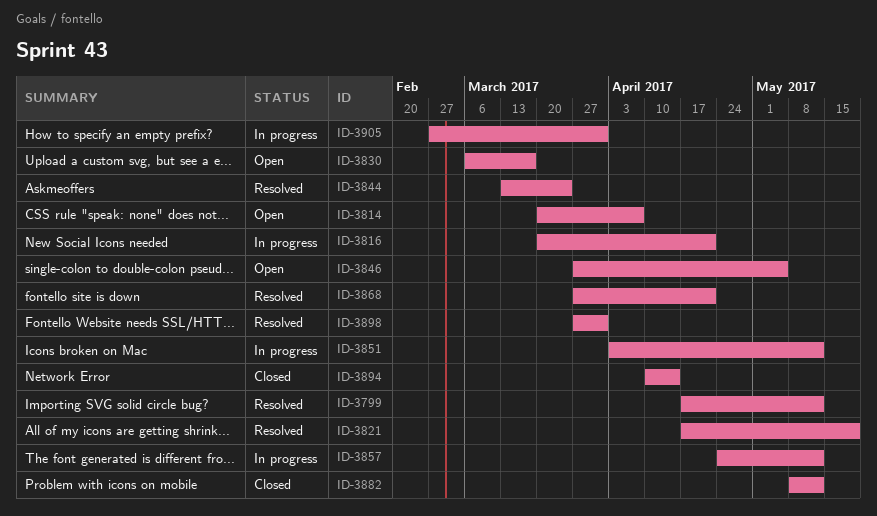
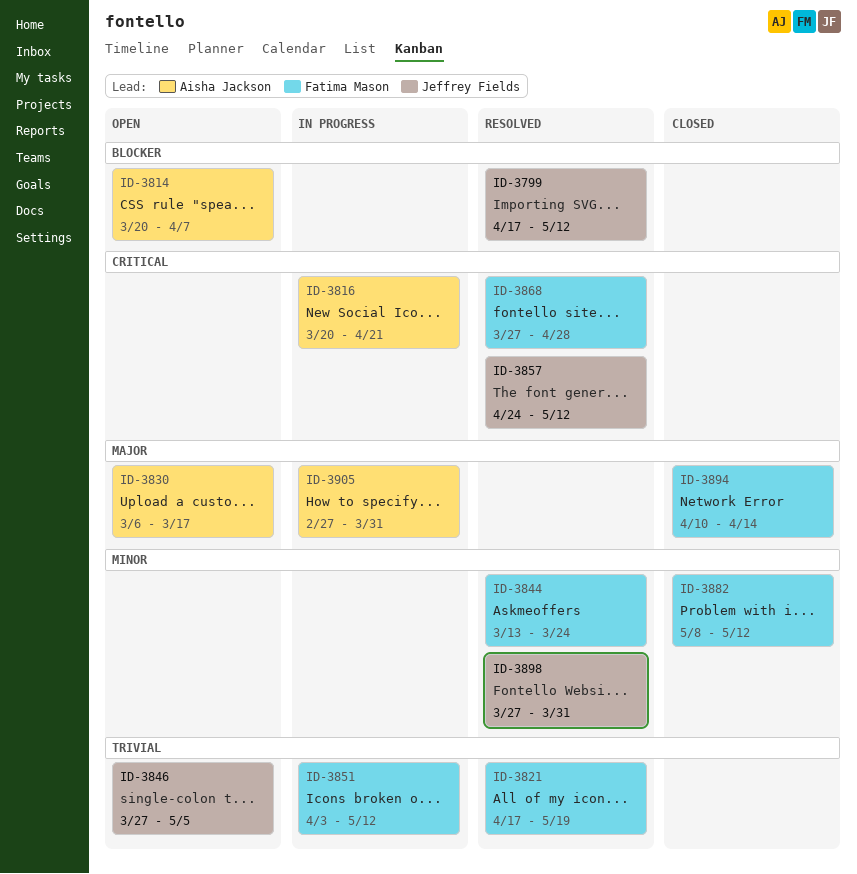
ID-3857, status: In progress -> Resolved
ID-3868, due: Apr 21 -> Apr 28

